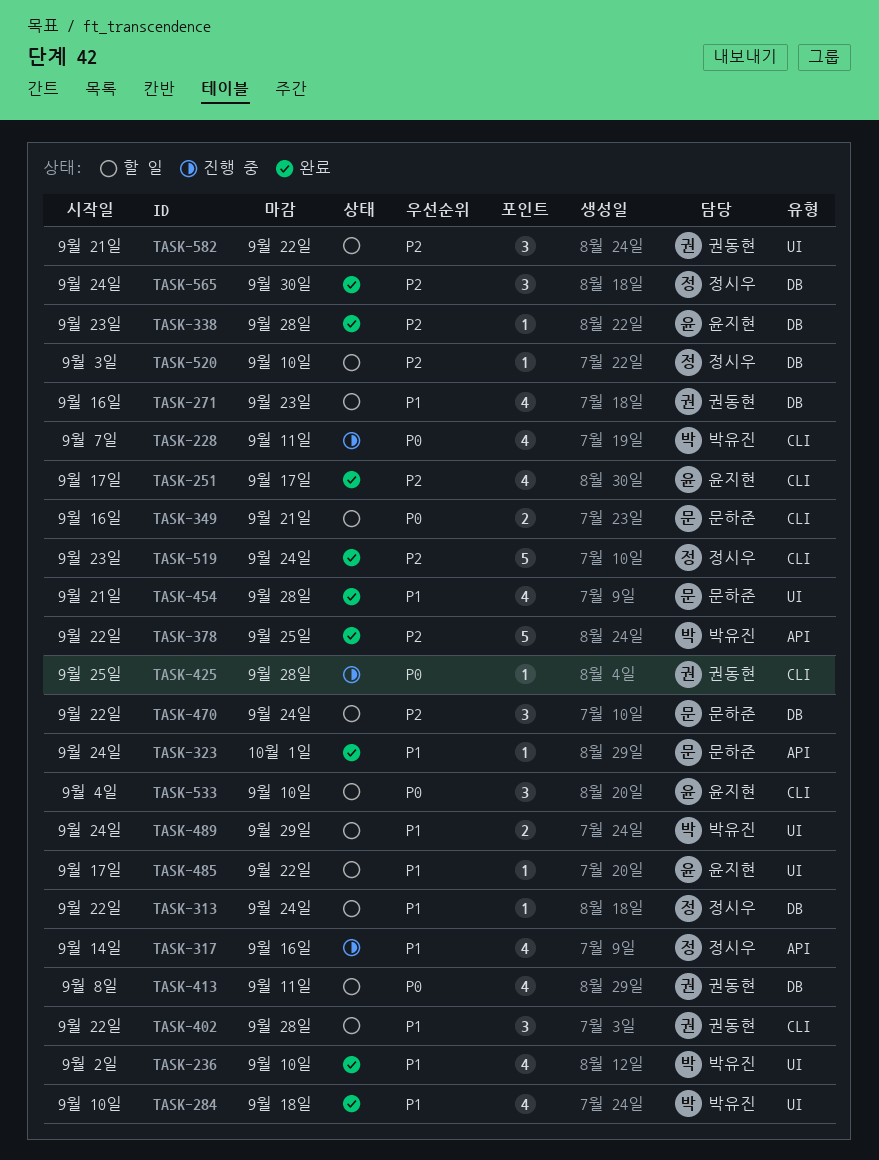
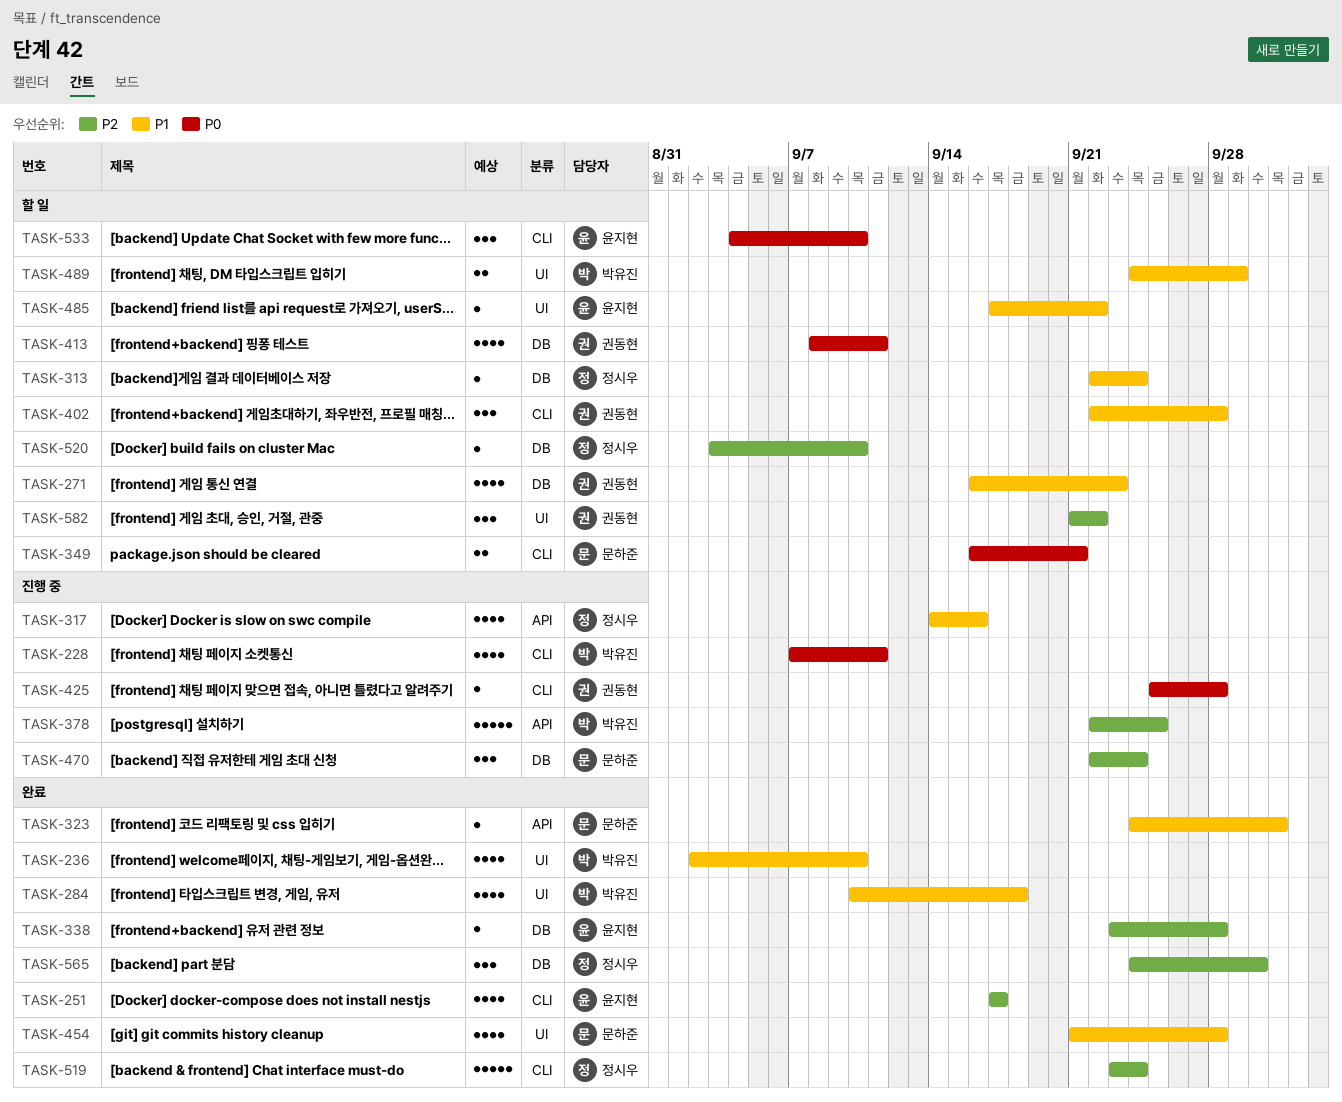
TASK-378, status: 완료 -> 진행 중
TASK-470, status: 할 일 -> 진행 중

